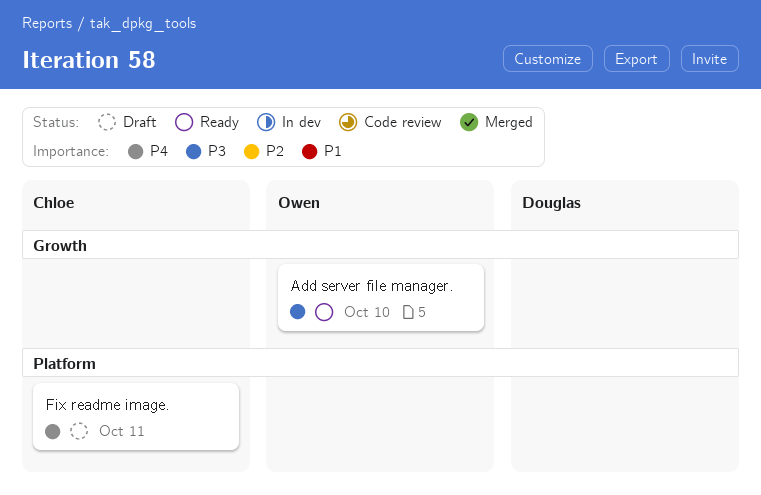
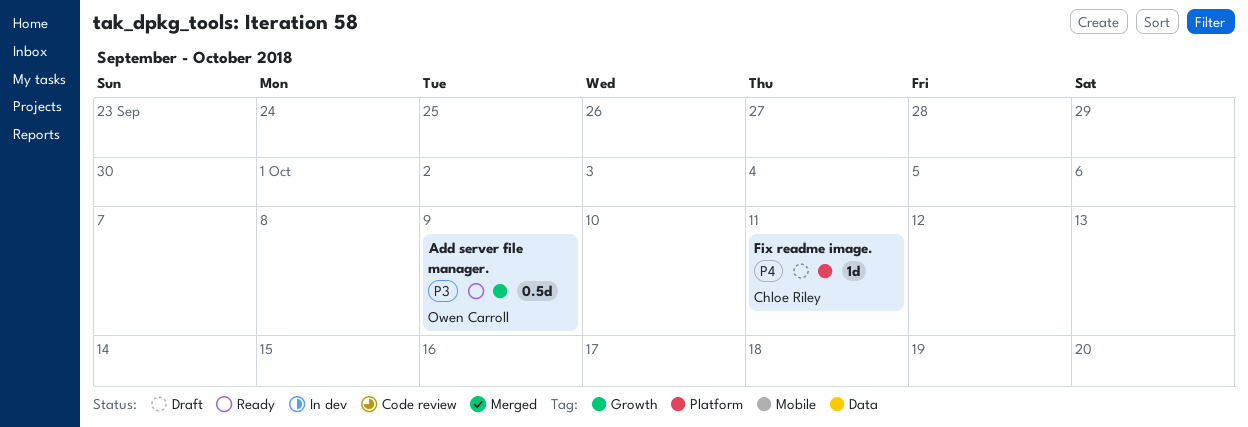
Add server file manager., due: Oct 10 -> Oct 9

